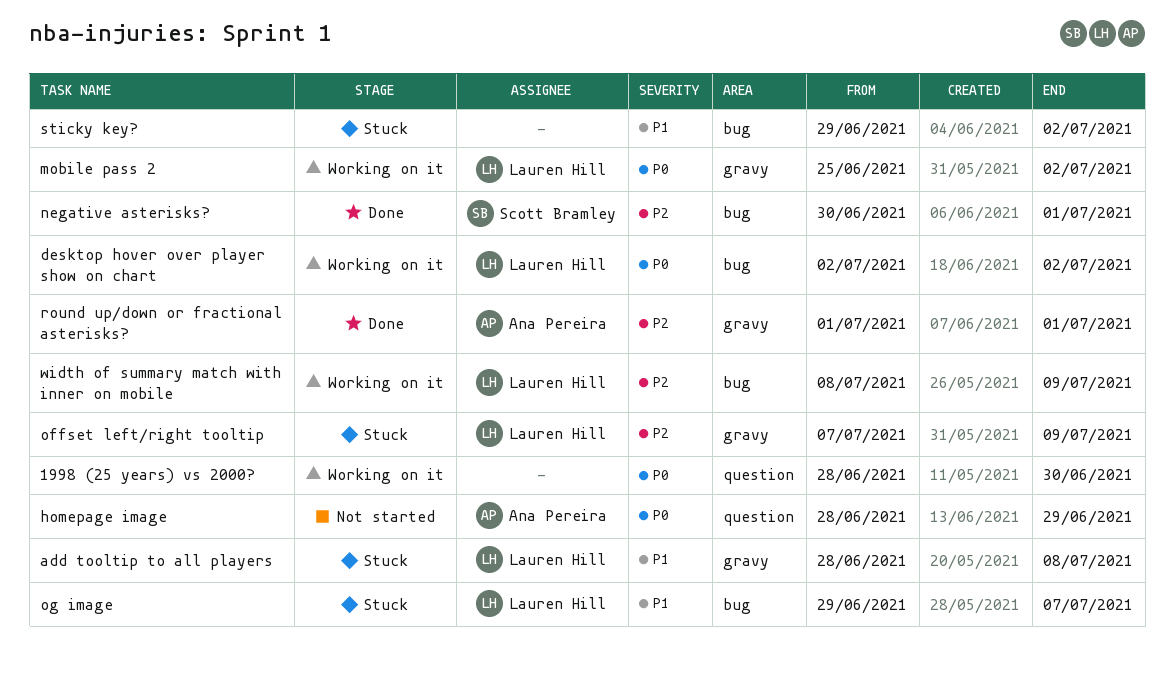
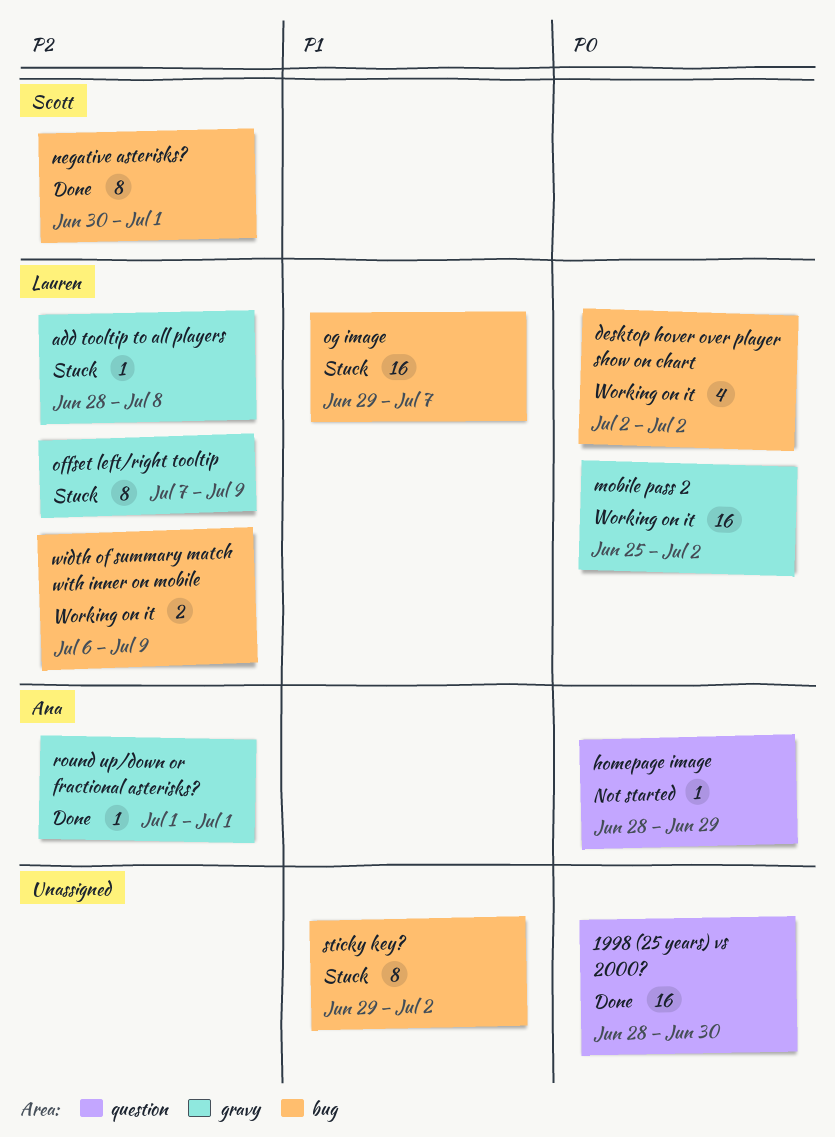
1998 (25 years) vs 2000?, status: Working on it -> Done
add tooltip to all players, priority: P1 -> P2
width of summary match with inner on mobile, start: Jul 8 -> Jul 6

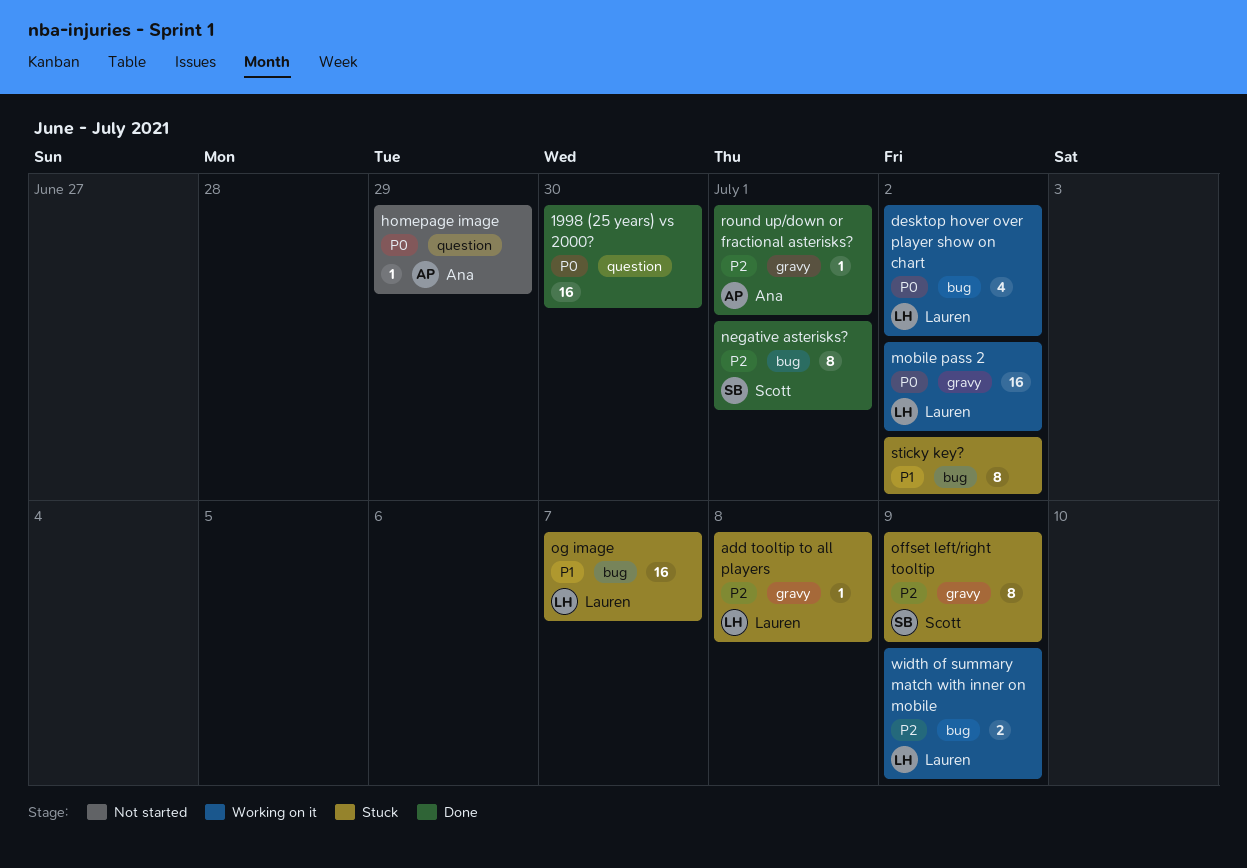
offset left/right tooltip, owner: Lauren -> Scott

